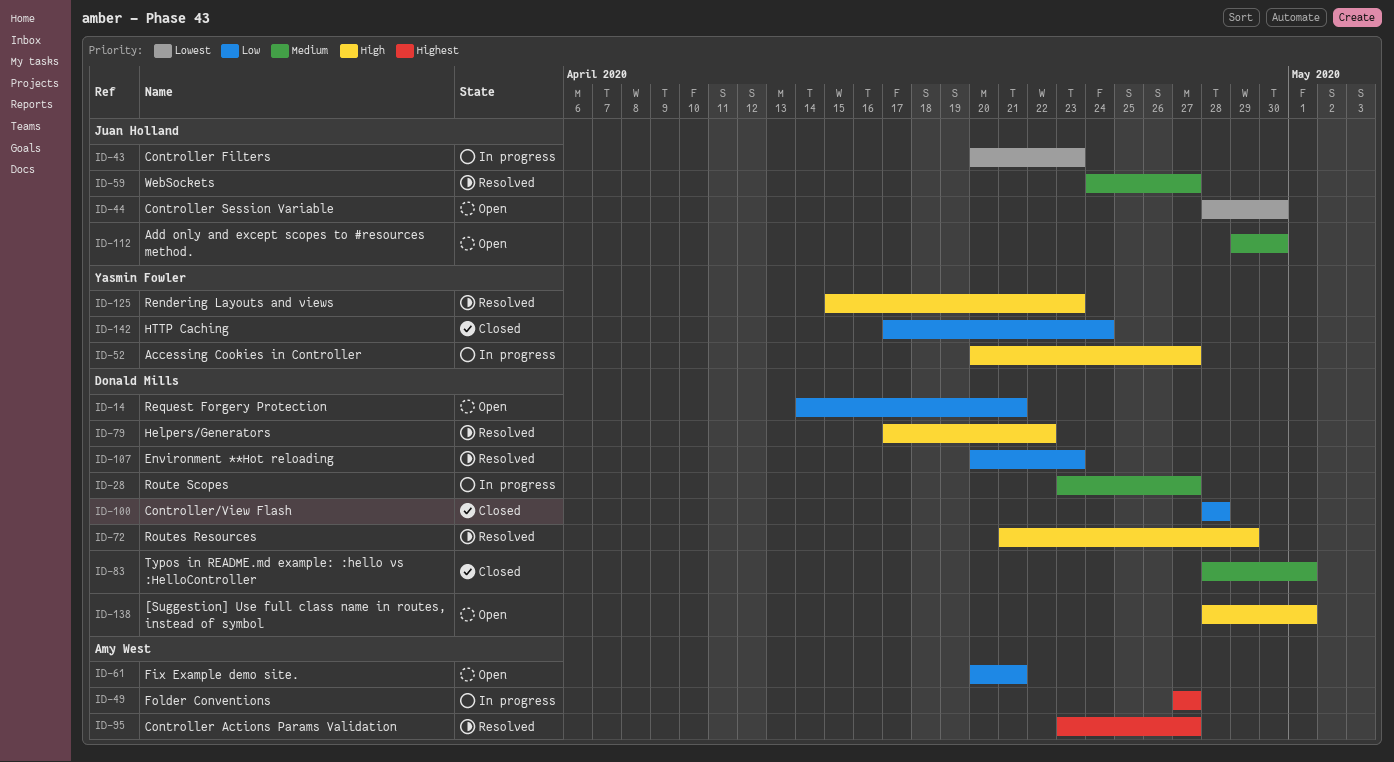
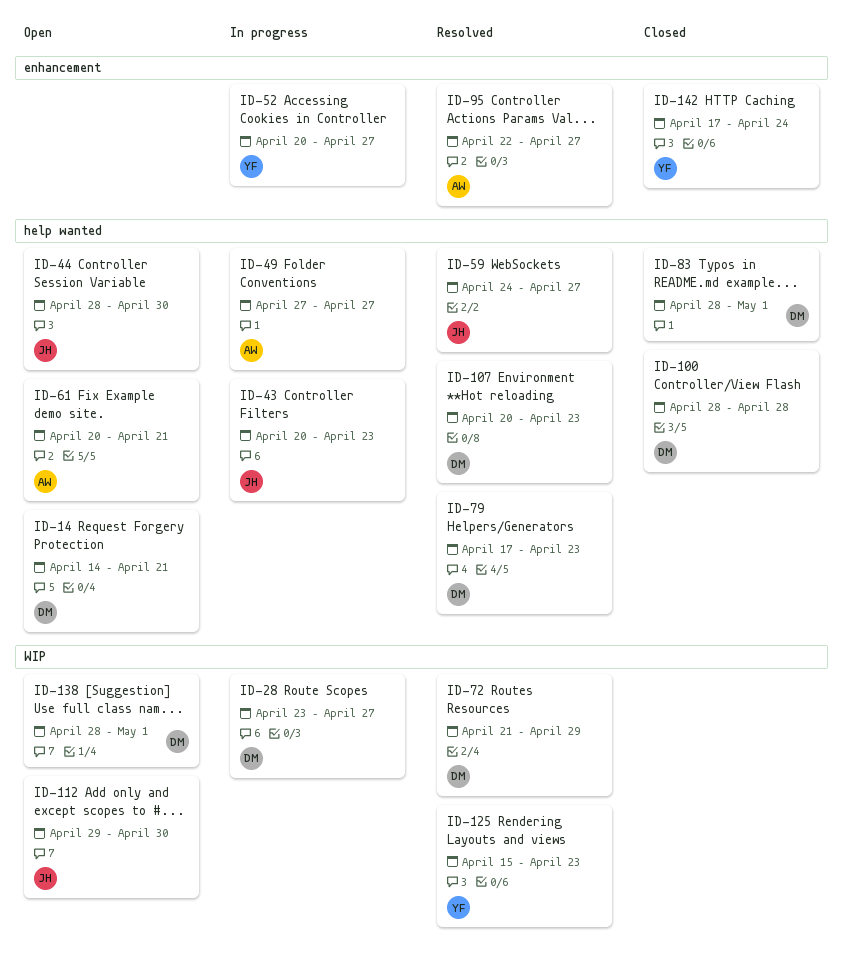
ID-79, due: Apr 22 -> Apr 23
ID-95, start: Apr 23 -> Apr 22

